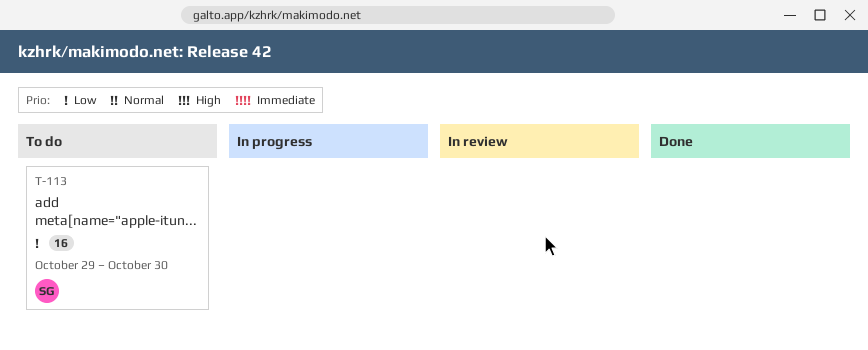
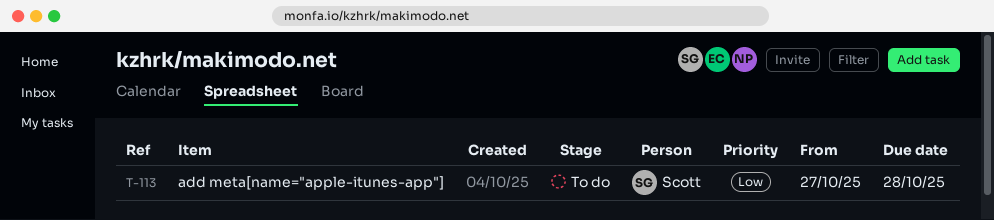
T-113, start: Oct 29 -> Oct 27
T-113, due: Oct 30 -> Oct 28

